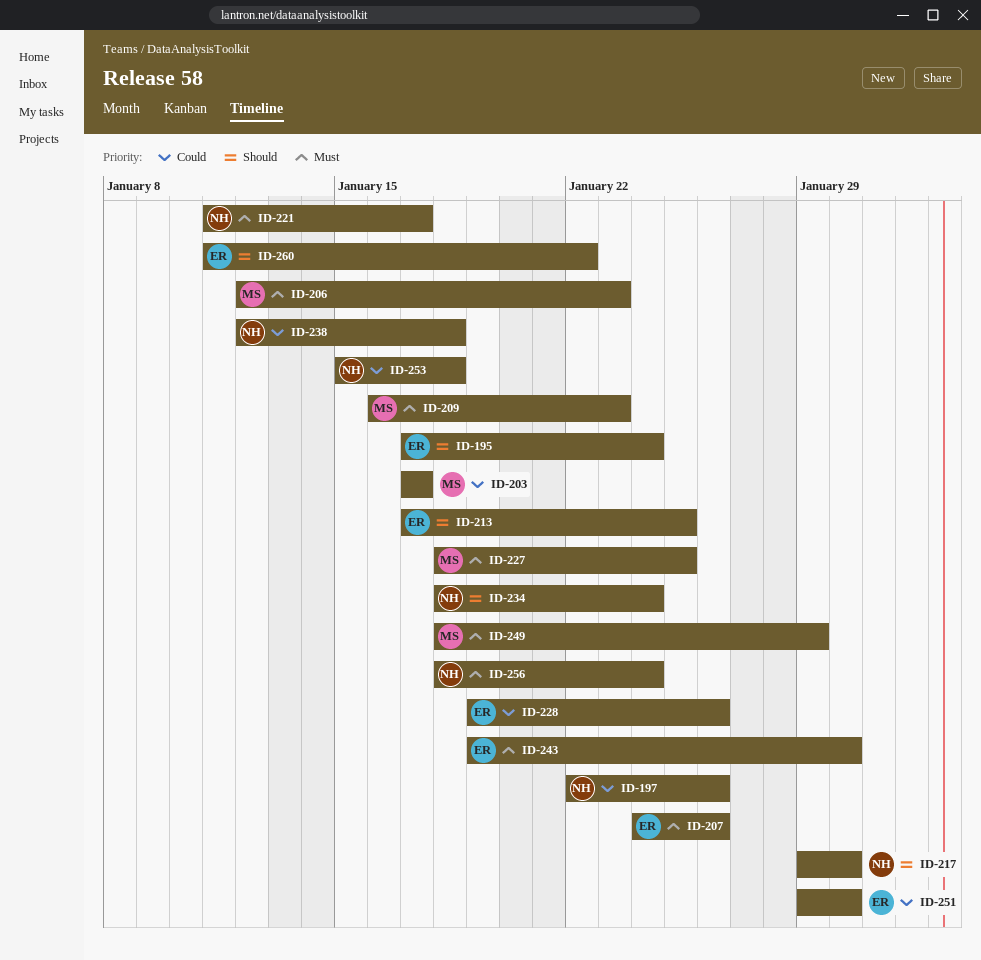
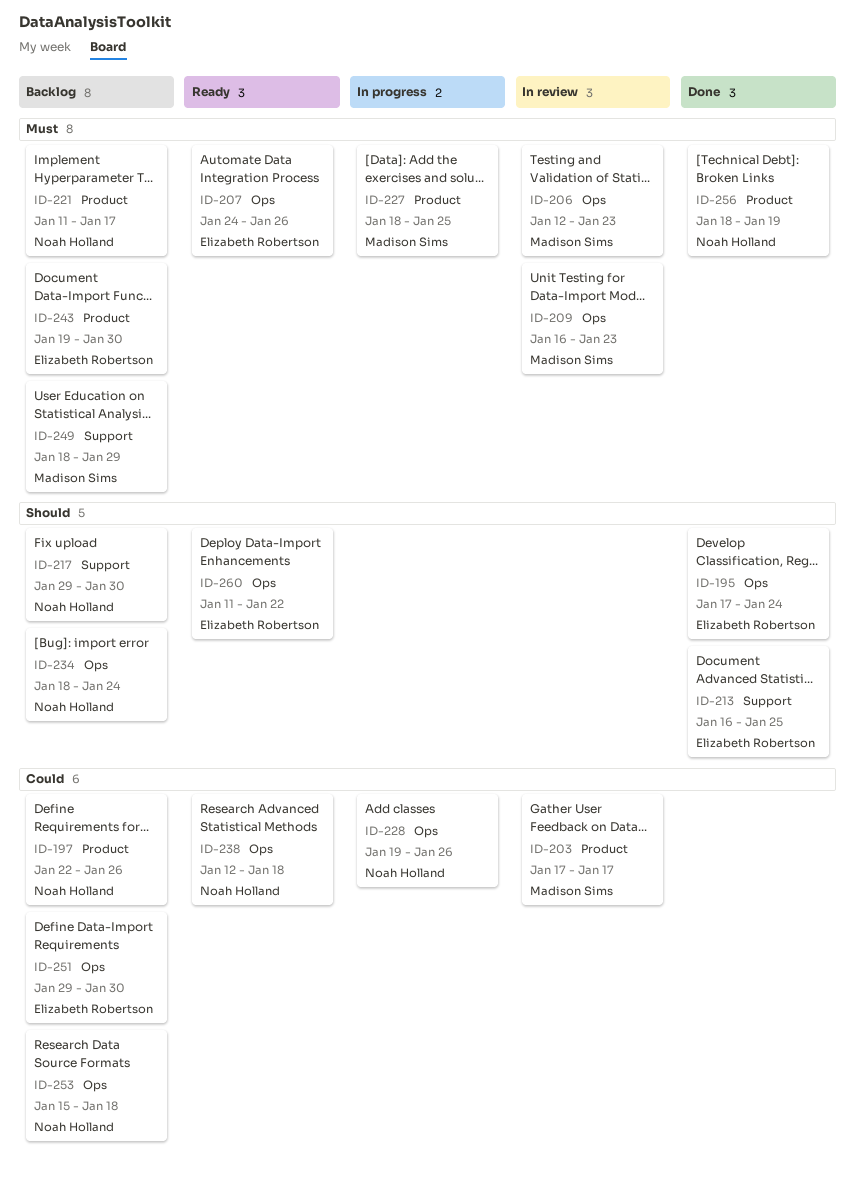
ID-213, start: Jan 17 -> Jan 16
ID-228, owner: Elizabeth Robertson -> Noah Holland
ID-256, due: Jan 24 -> Jan 19

